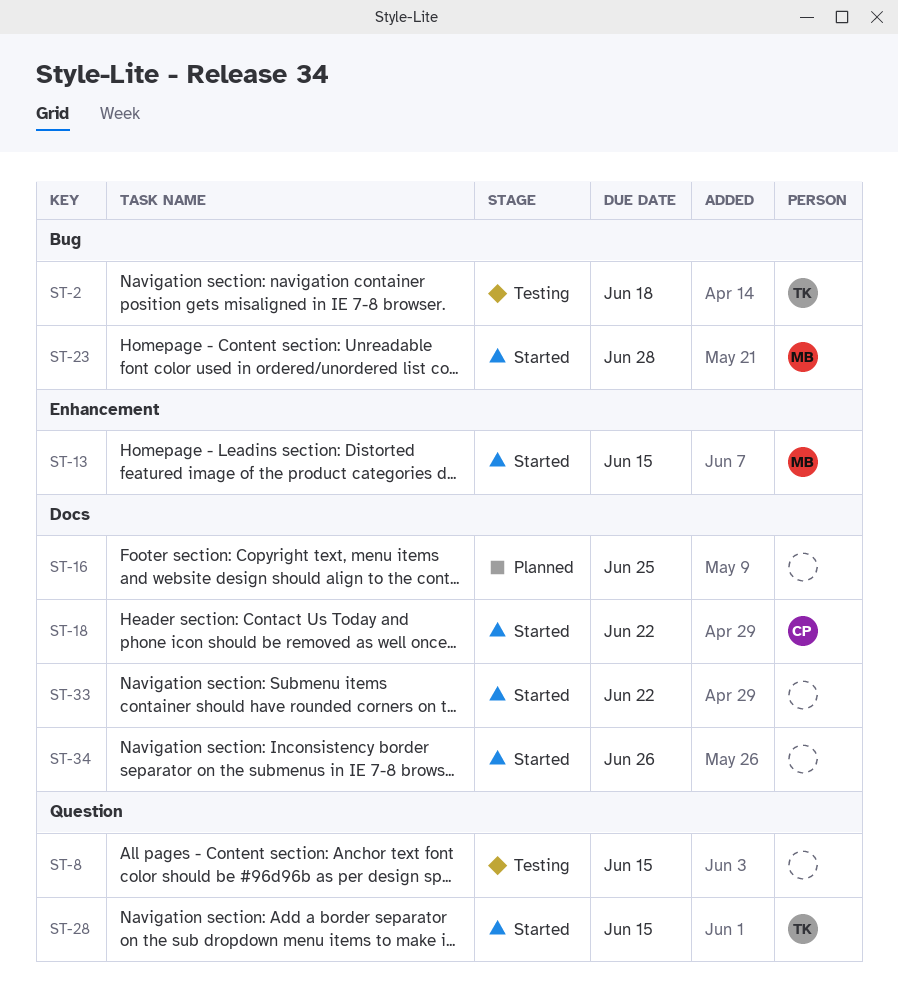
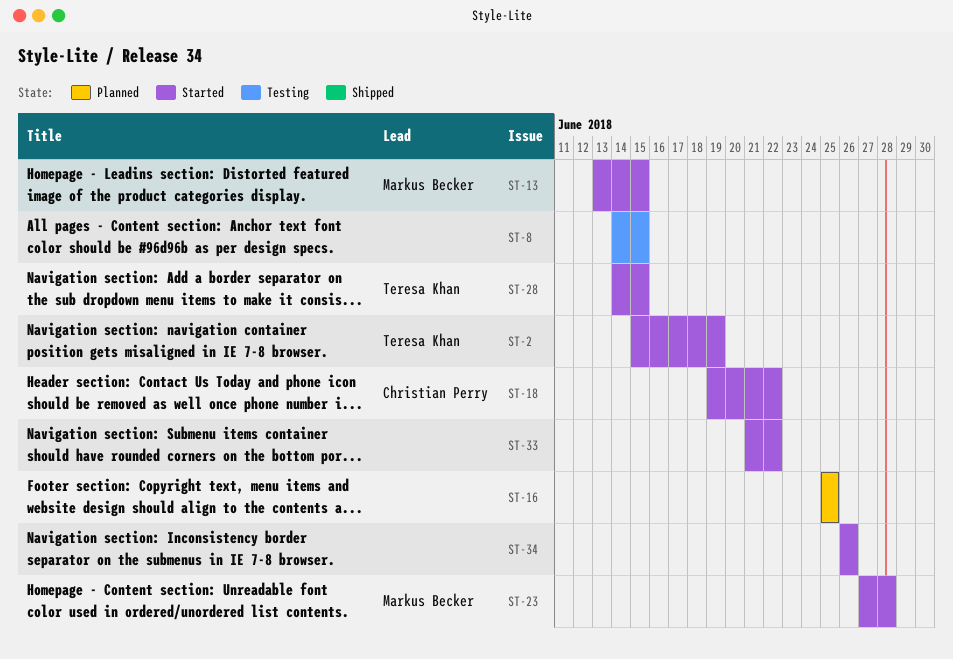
ST-2, status: Testing -> Started
ST-2, due: Jun 18 -> Jun 19

